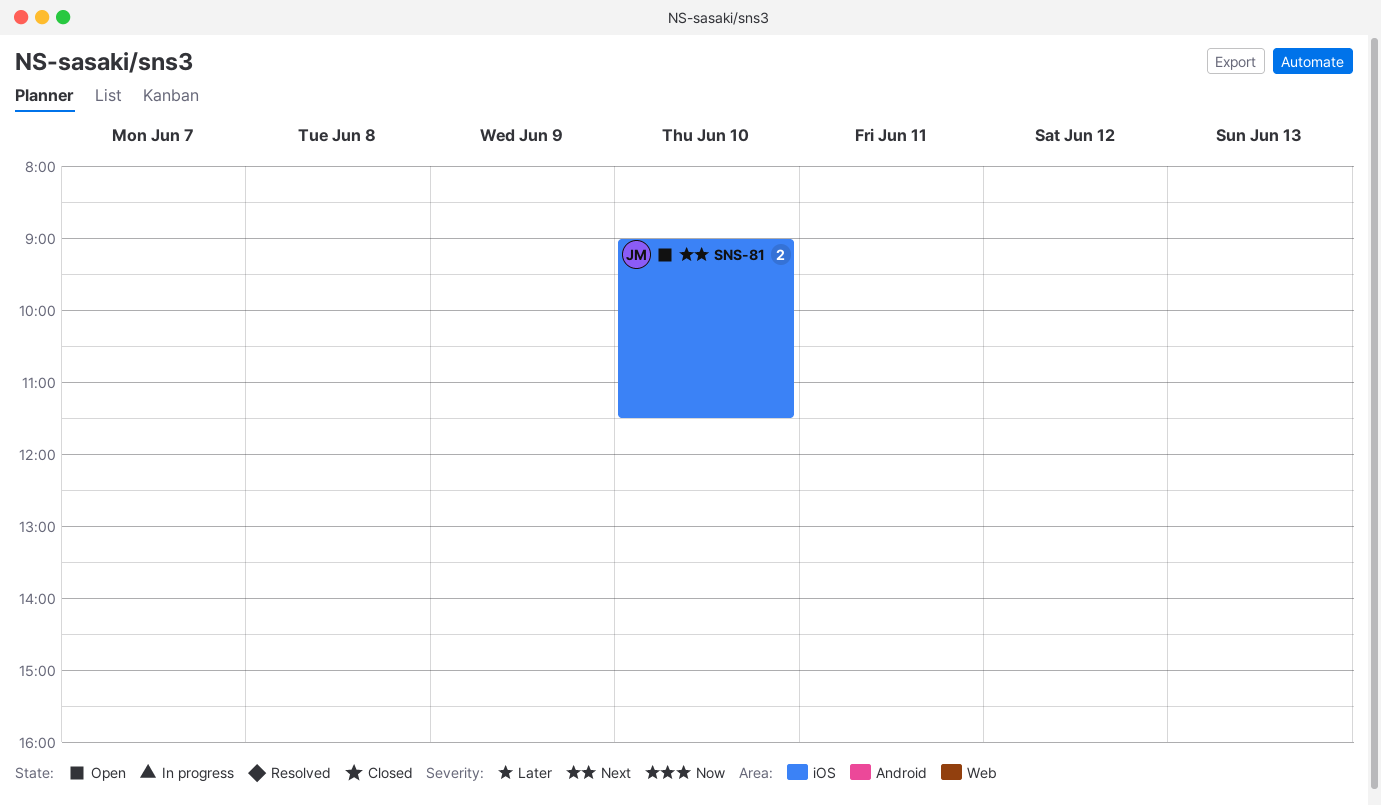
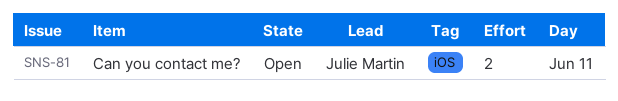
SNS-81, day: Jun 10 -> Jun 11

